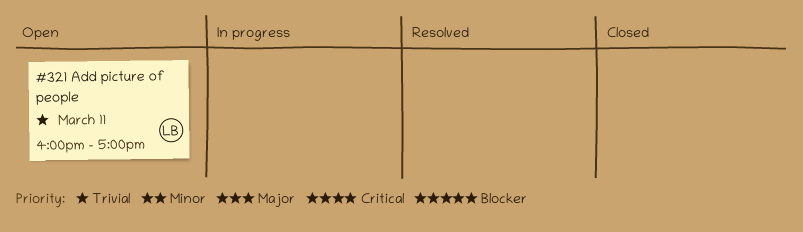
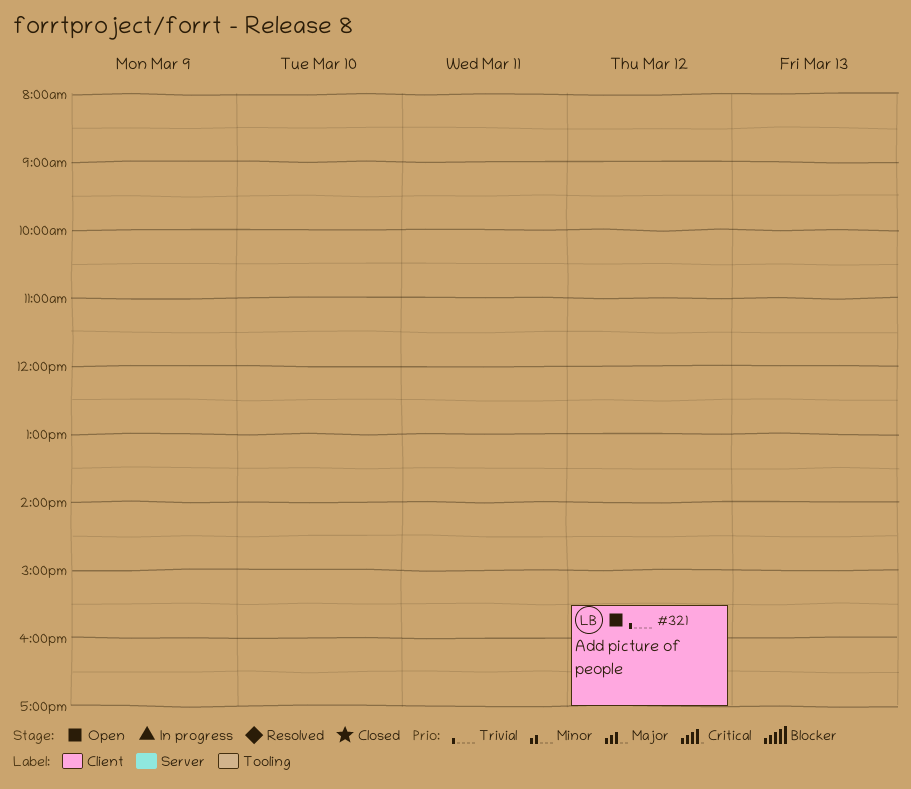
#321, day: Mar 11 -> Mar 12
#321, begins: 16:00 -> 15:30

